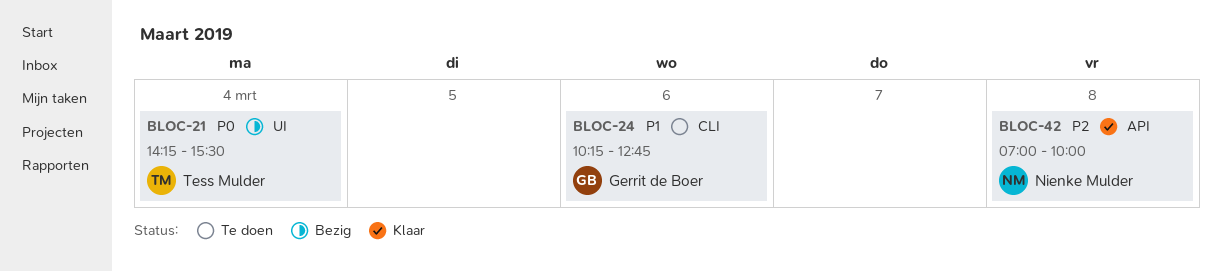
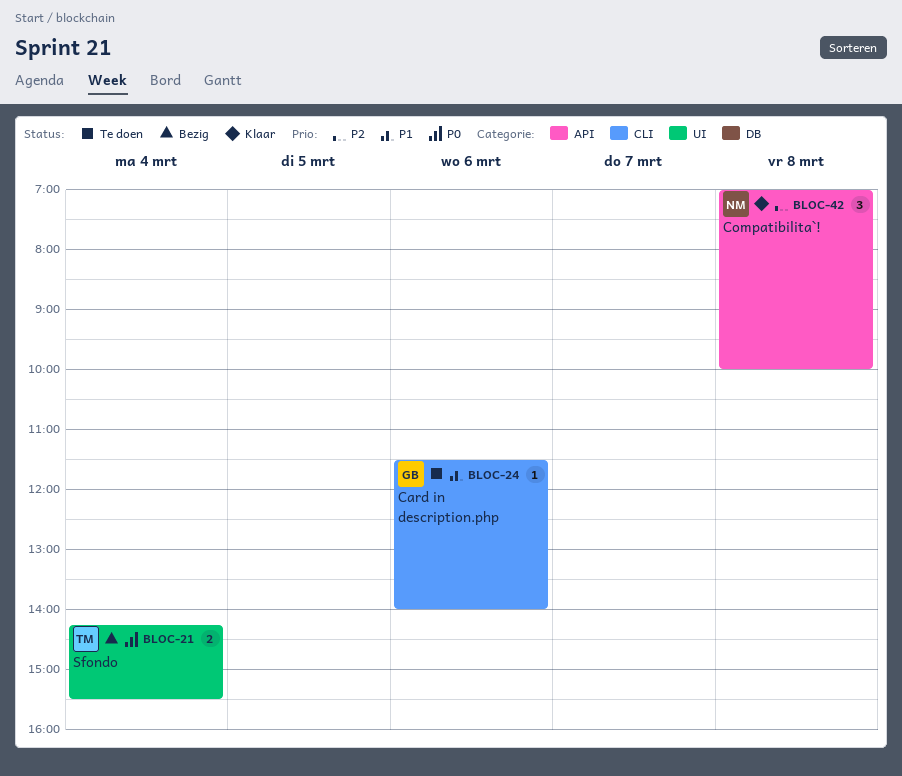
BLOC-24, begins: 10:15 -> 11:30
BLOC-24, ends: 12:45 -> 14:00

